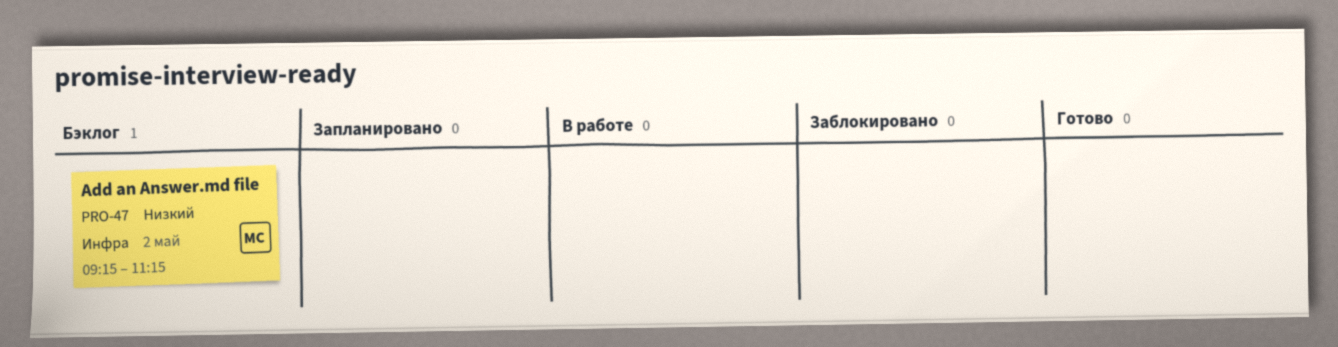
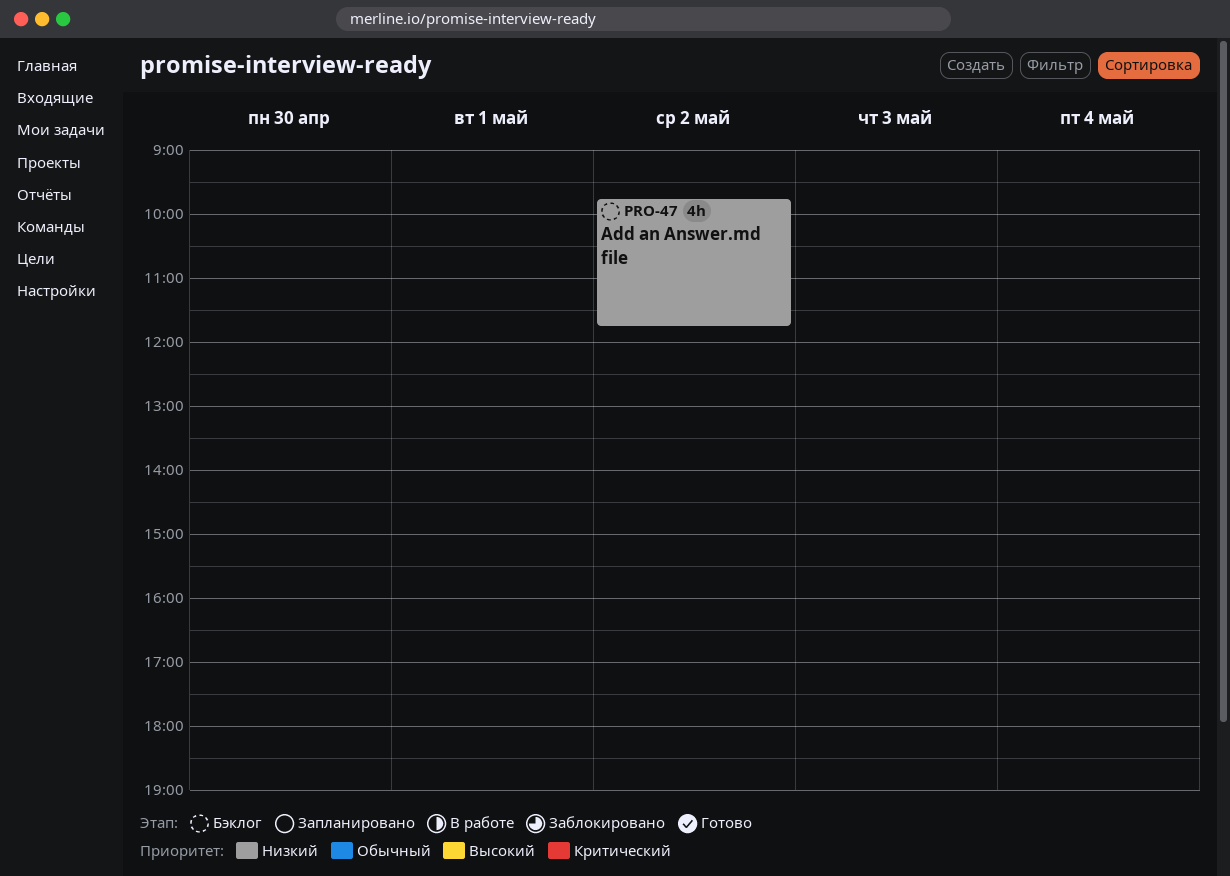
PRO-47, begins: 09:15 -> 09:45
PRO-47, ends: 11:15 -> 11:45

